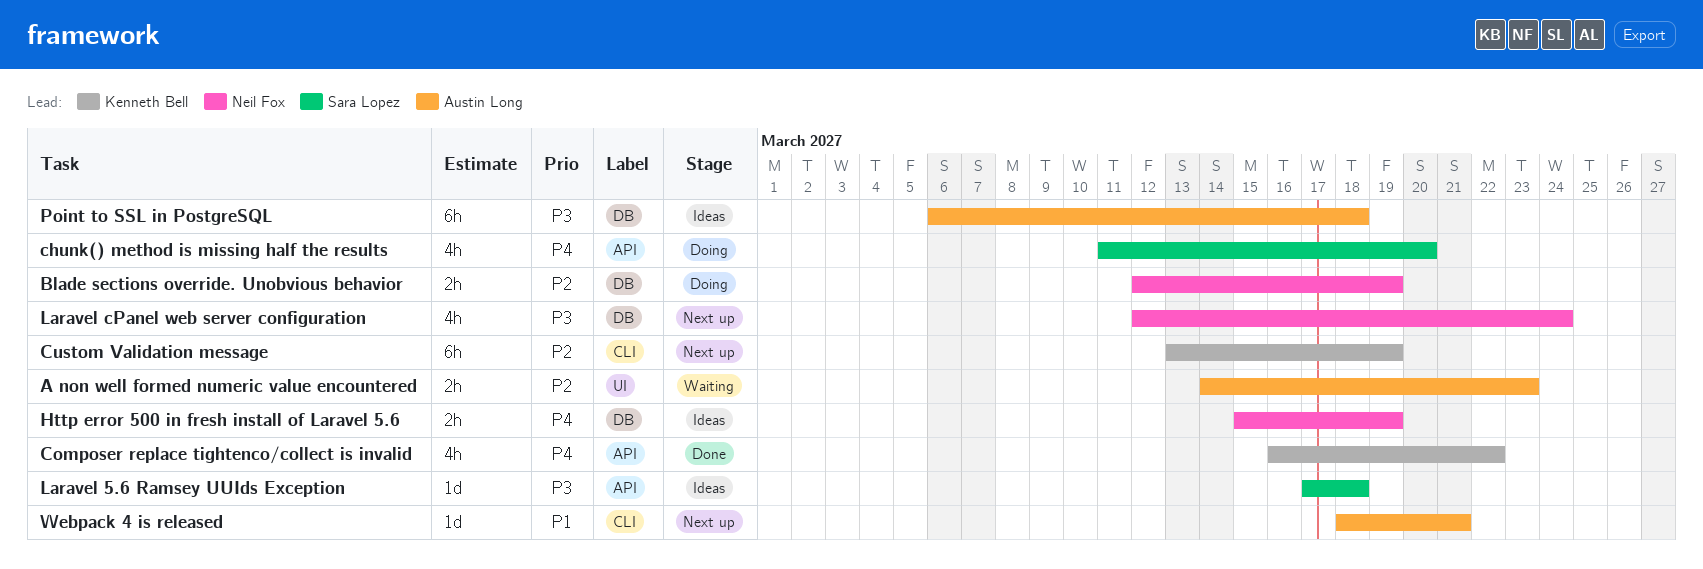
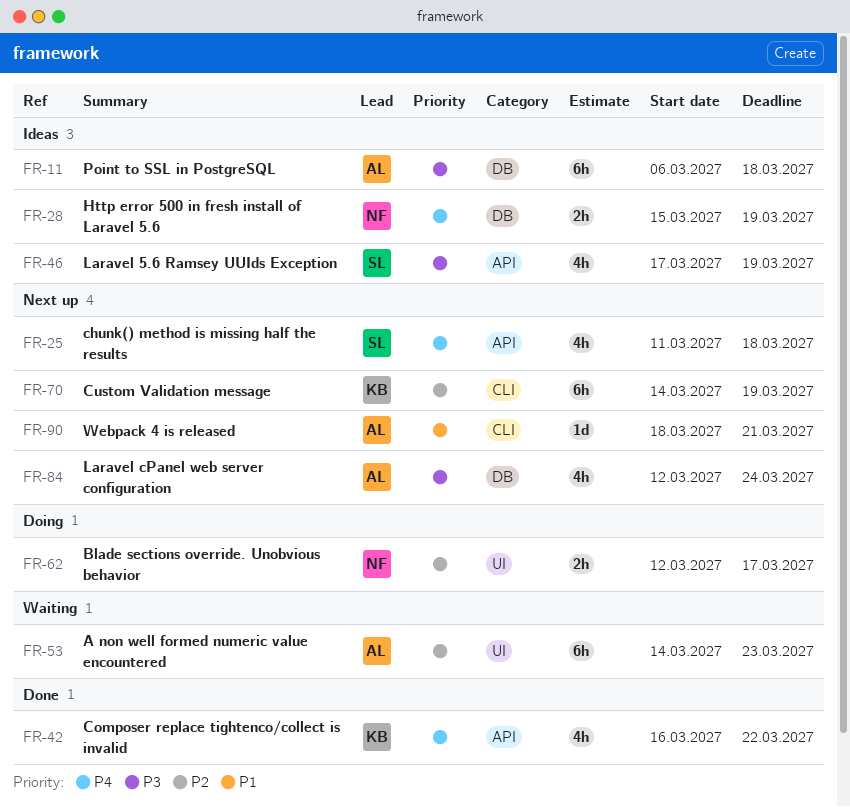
A non well formed numeric value encountered, estimate: 2h -> 6h
Blade sections override. Unobvious behavior, label: DB -> UI
Blade sections override. Unobvious behavior, due: Mar 19 -> Mar 17
chunk() method is missing half the results, status: Doing -> Next up
chunk() method is missing half the results, due: Mar 20 -> Mar 18
Custom Validation message, start: Mar 13 -> Mar 14
Laravel 5.6 Ramsey UUIds Exception, estimate: 1d -> 4h
Laravel 5.6 Ramsey UUIds Exception, due: Mar 18 -> Mar 19
Laravel cPanel web server configuration, owner: Neil Fox -> Austin Long

